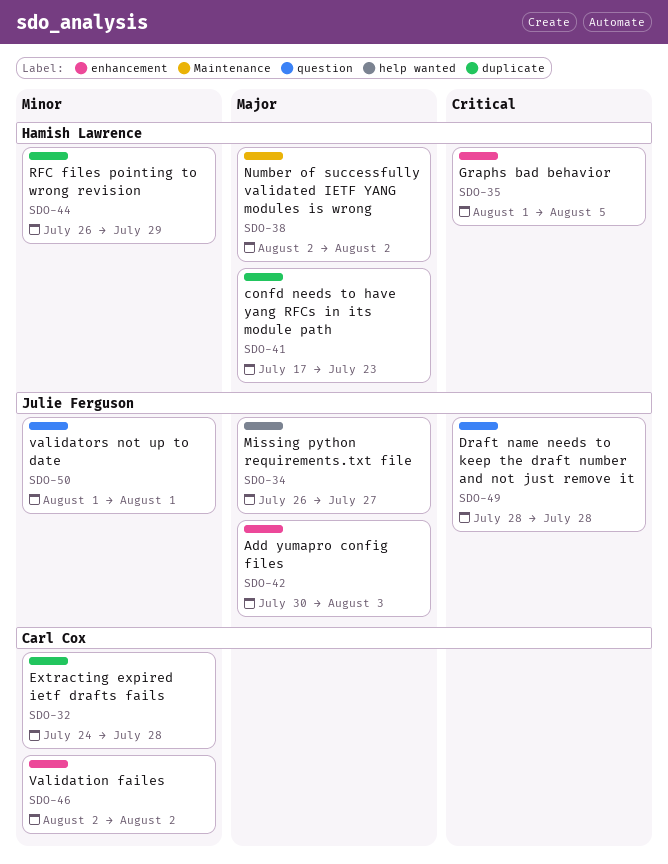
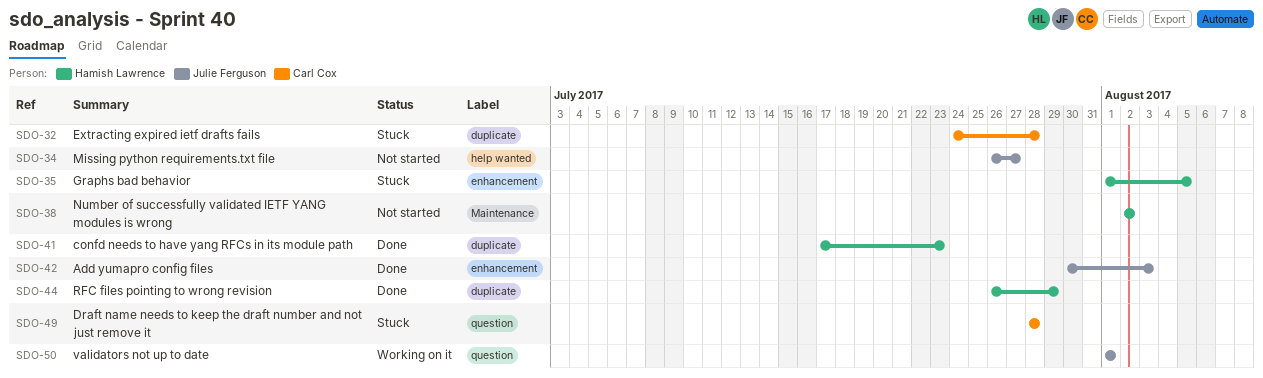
SDO-46: present -> none
SDO-49, owner: Julie Ferguson -> Carl Cox

